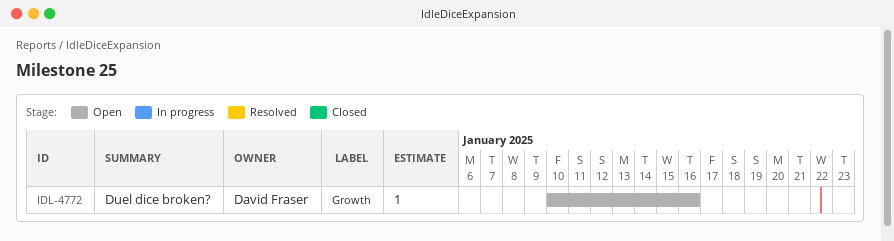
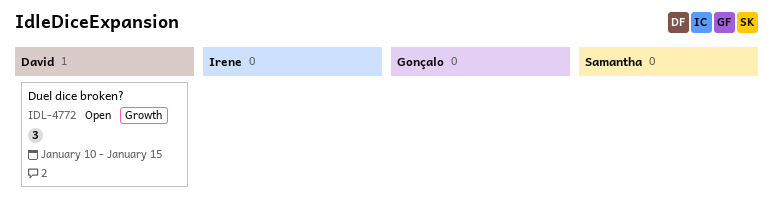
IDL-4772, estimate: 1 -> 3
IDL-4772, due: Jan 16 -> Jan 15

